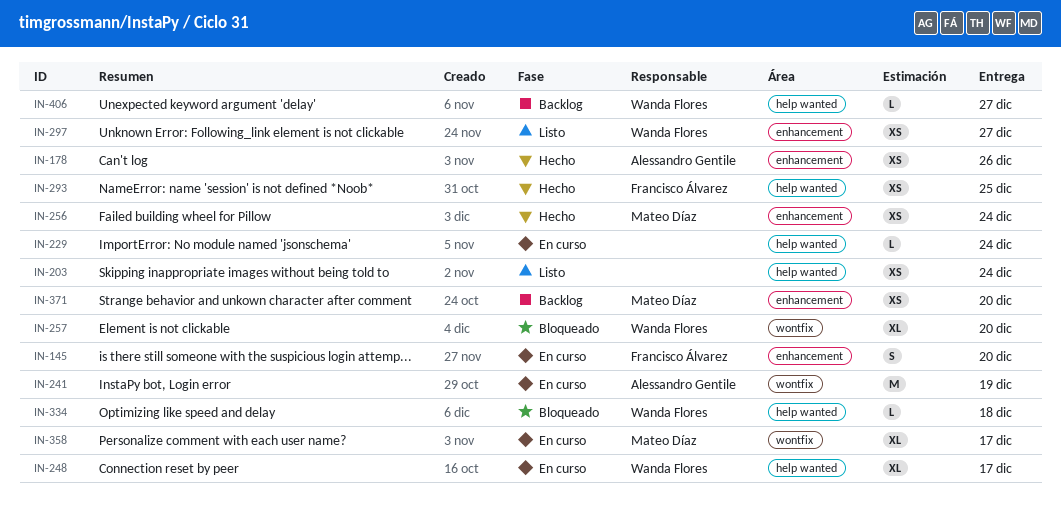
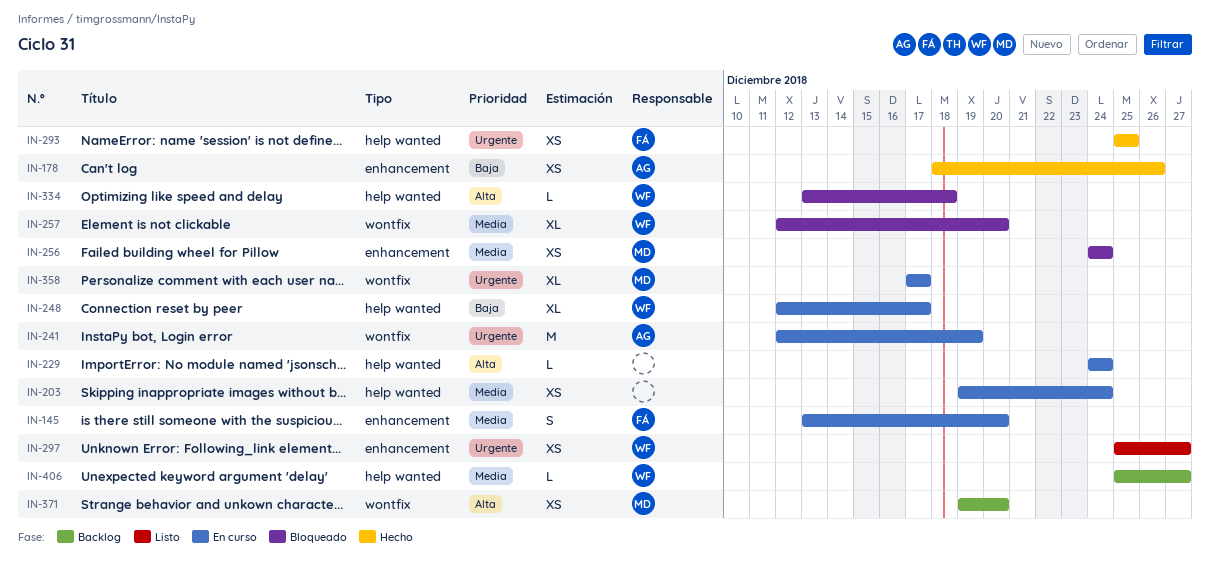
IN-203, status: Listo -> En curso
IN-256, status: Hecho -> Bloqueado
IN-371, label: enhancement -> wontfix

